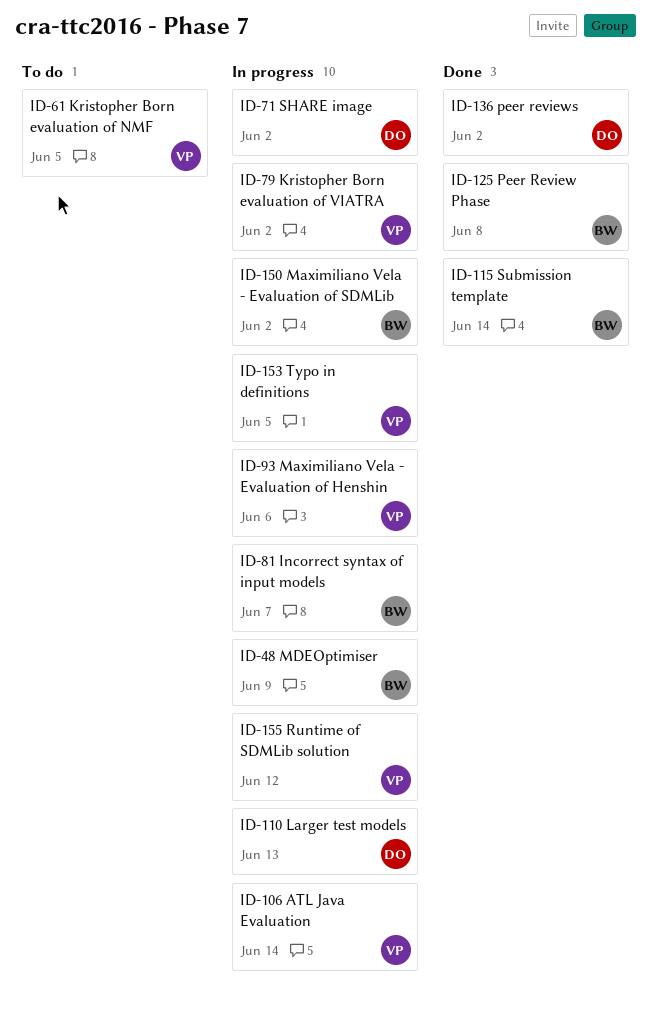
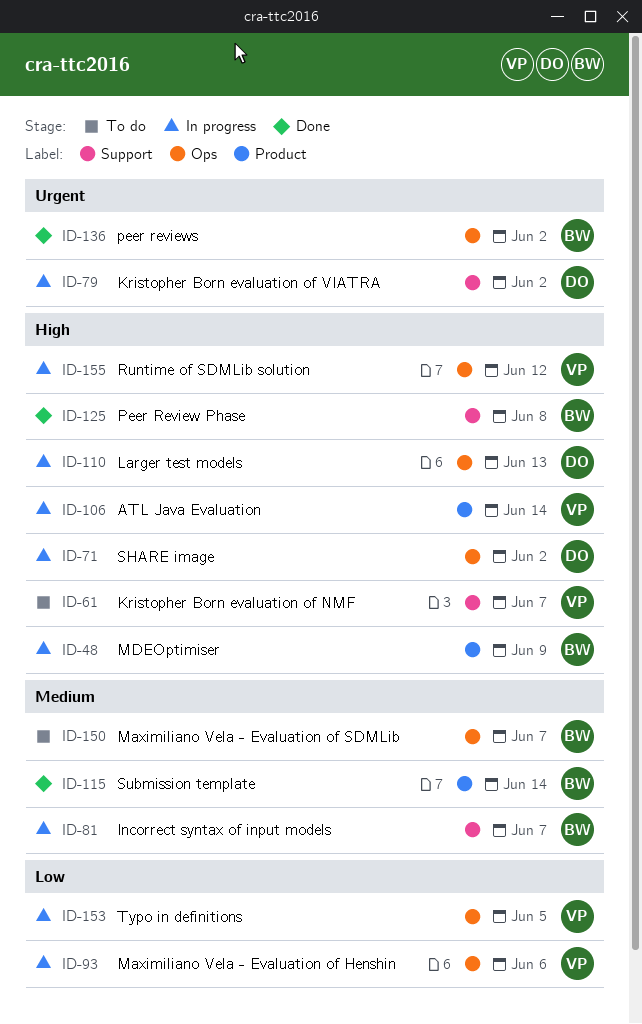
ID-61, due: Jun 5 -> Jun 7
ID-79, owner: VP -> DO
ID-136, owner: DO -> BW
ID-150, status: In progress -> To do
ID-150, due: Jun 2 -> Jun 7

